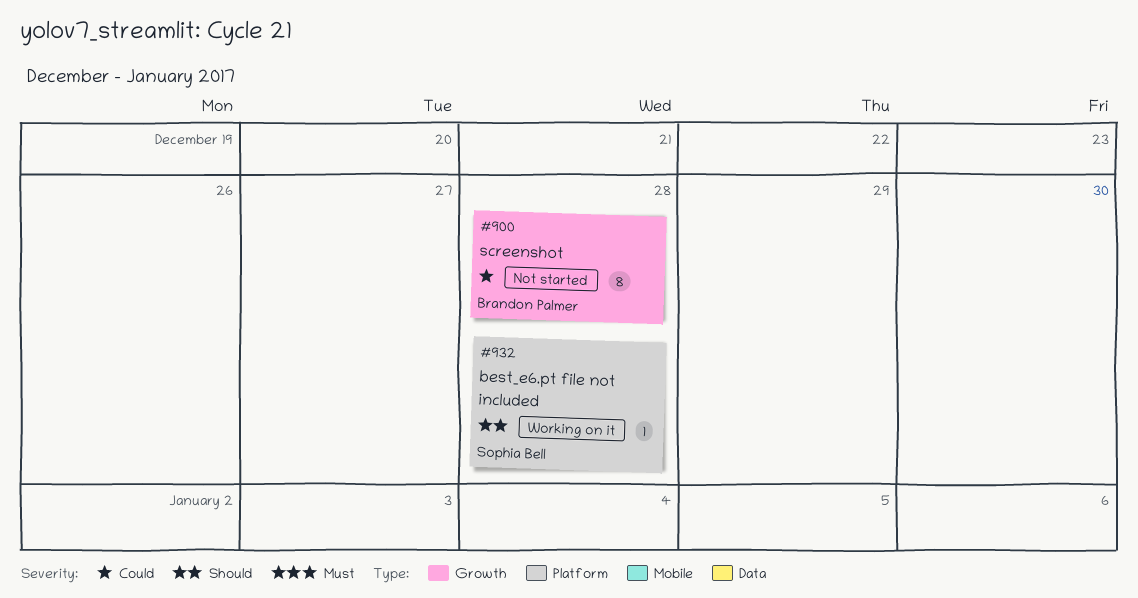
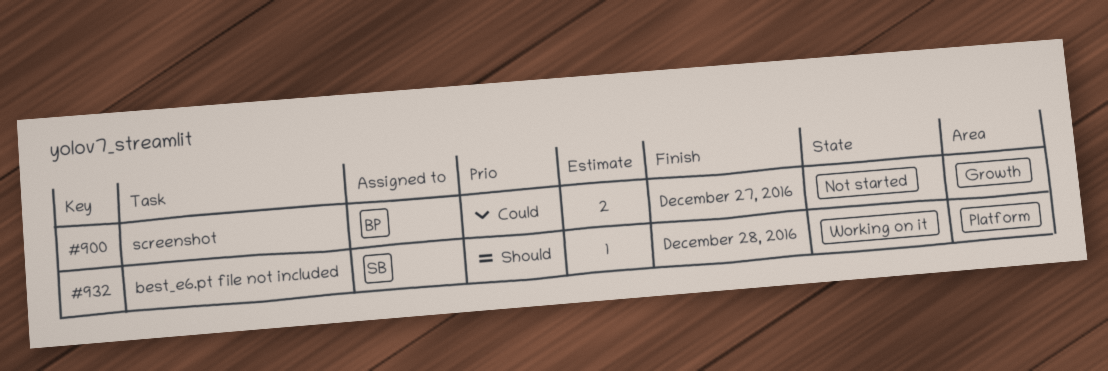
#900, estimate: 8 -> 2
#900, due: Dec 28 -> Dec 27

